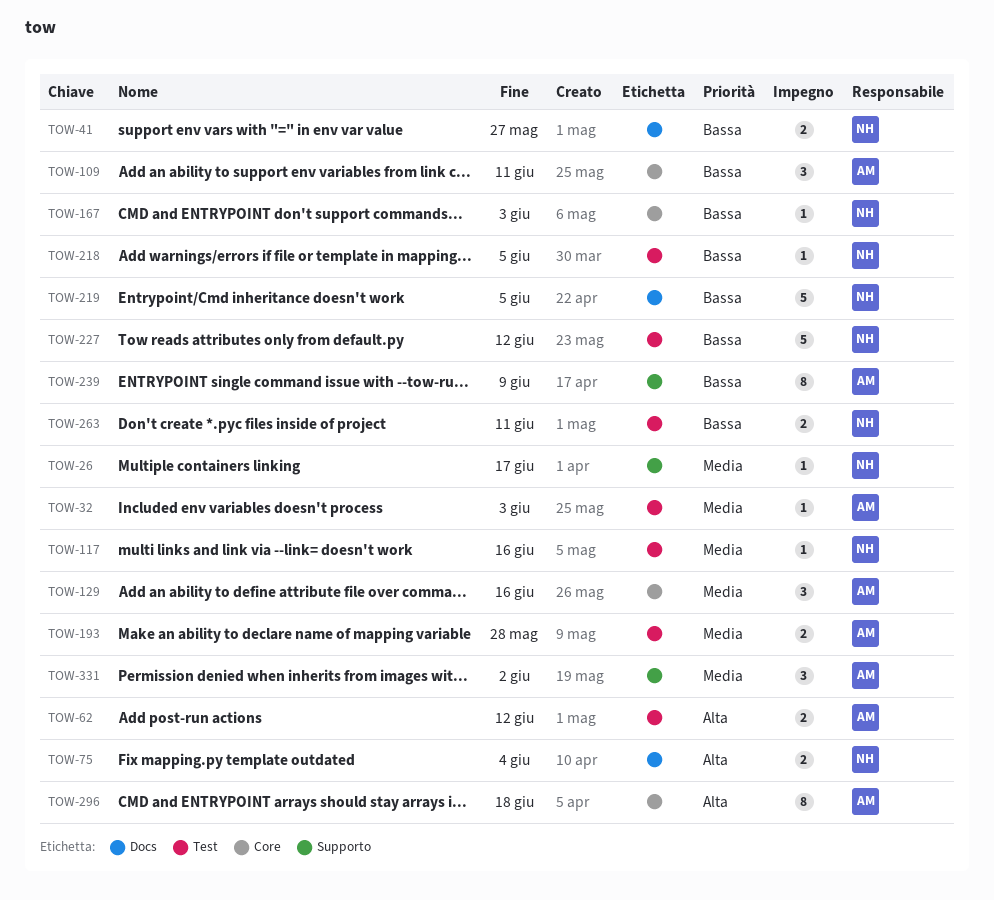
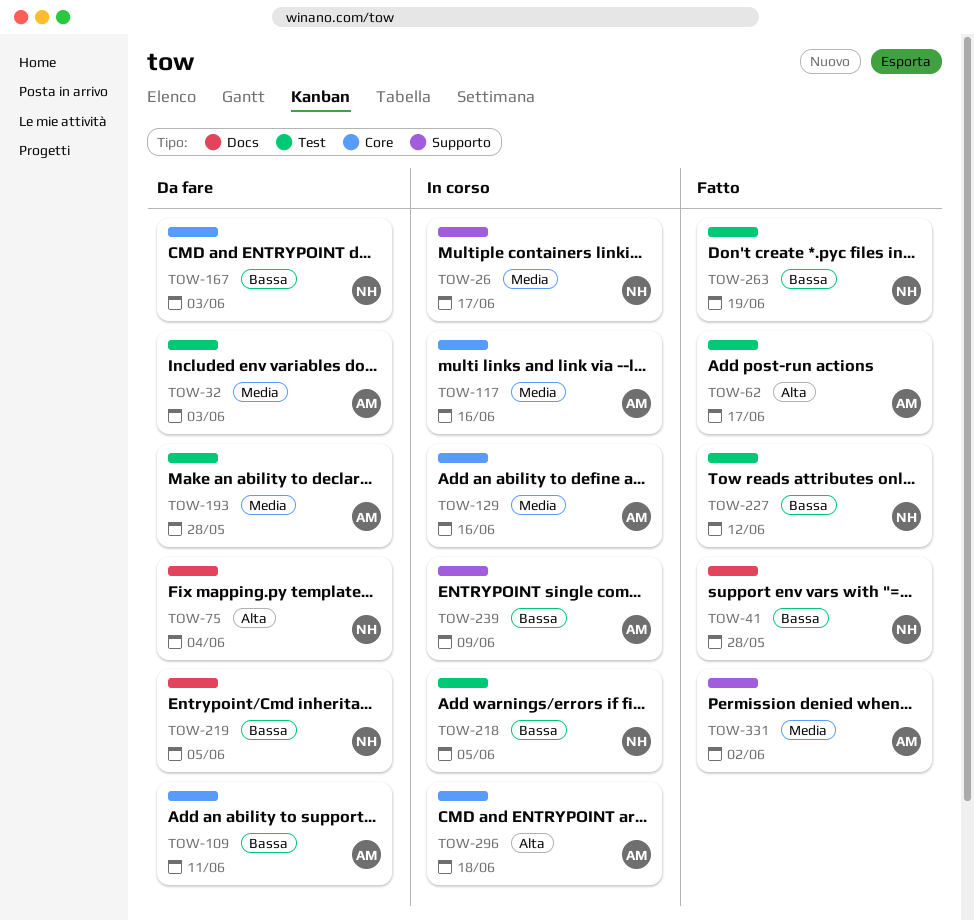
TOW-41, due: May 27 -> May 28
TOW-62, due: Jun 12 -> Jun 17
TOW-117, owner: NH -> AM
TOW-117, label: Test -> Core
TOW-263, due: Jun 11 -> Jun 19

